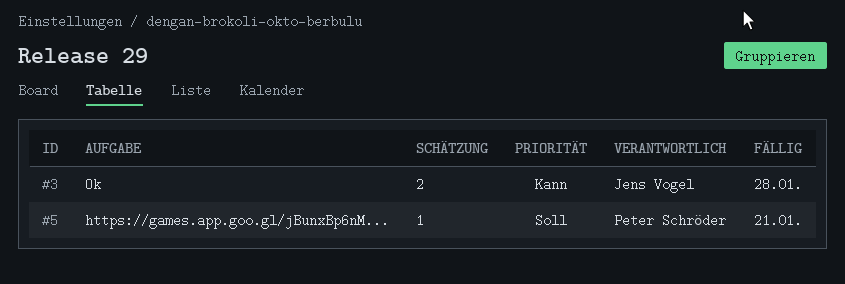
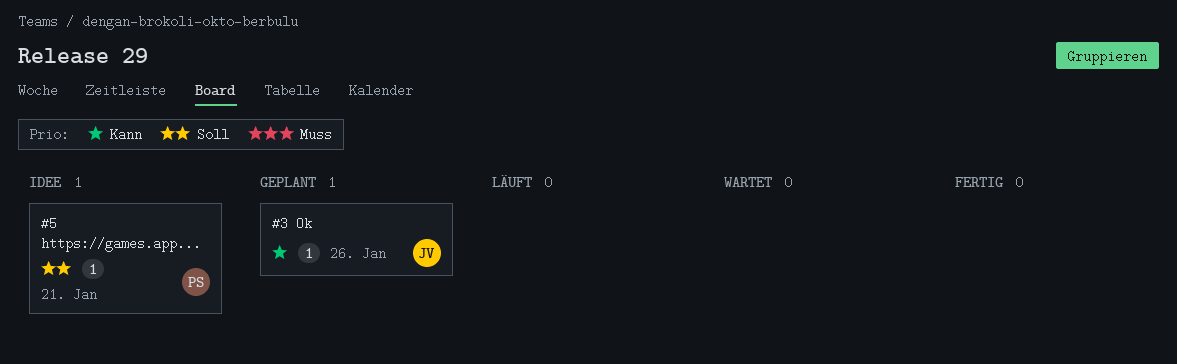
#3, estimate: 2 -> 1
#3, due: Jan 28 -> Jan 26

